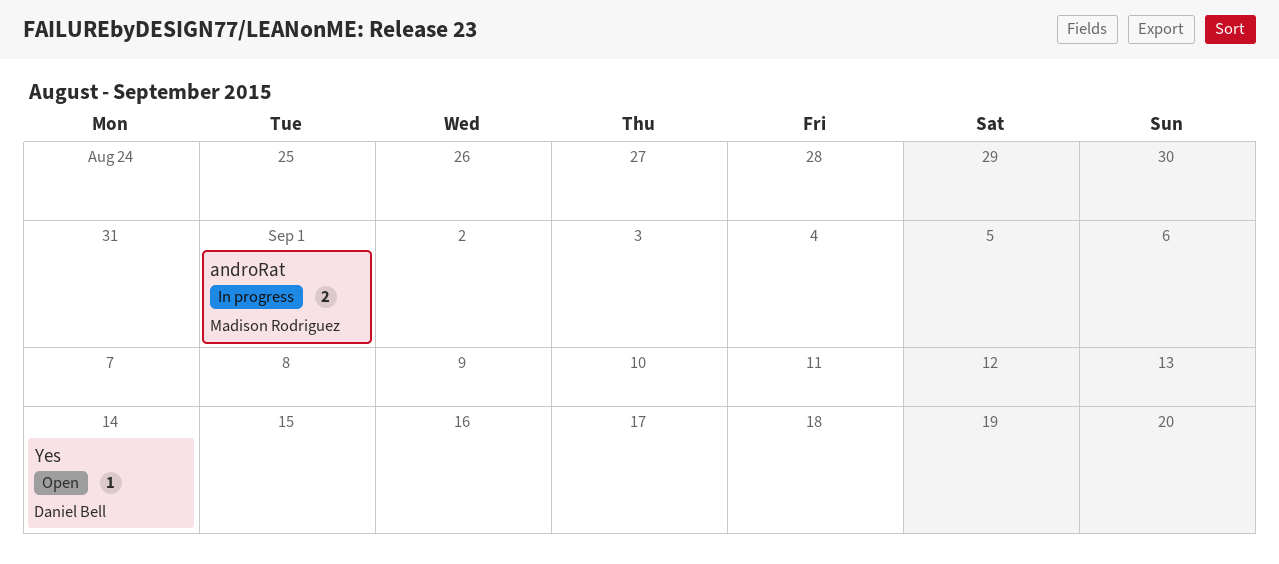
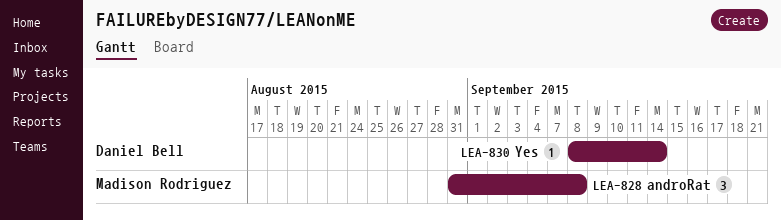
androRat, estimate: 2 -> 3
androRat, due: Sep 1 -> Sep 8

